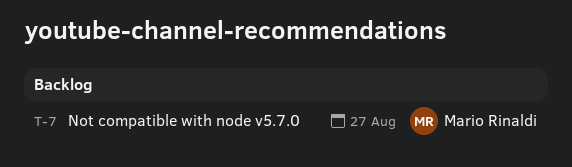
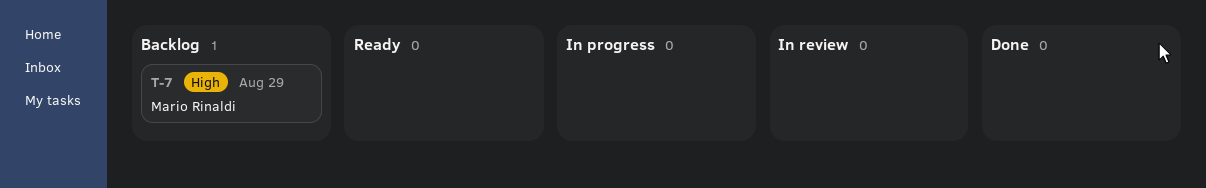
T-7, due: Aug 27 -> Aug 29

